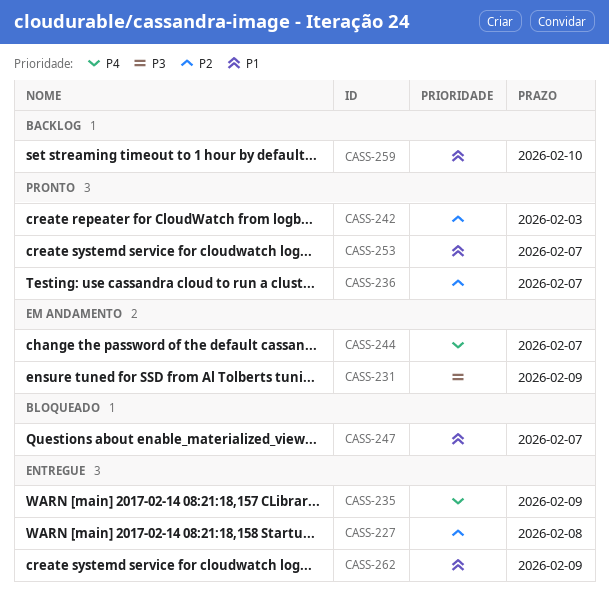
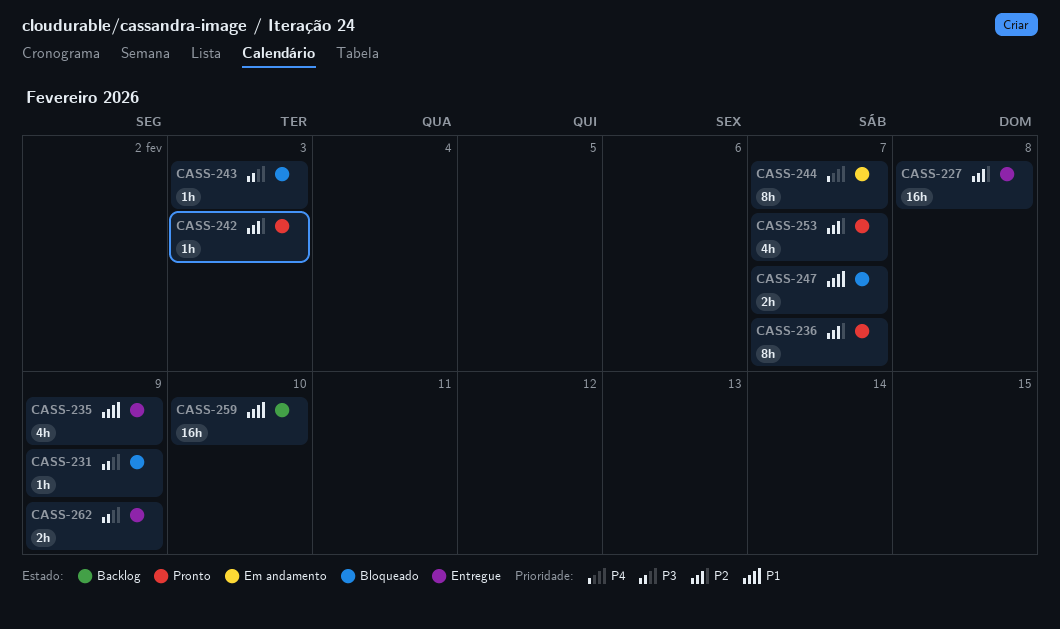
CASS-231, status: Em andamento -> Bloqueado
CASS-235, priority: P4 -> P1
CASS-243: none -> present
CASS-253, priority: P1 -> P2
CASS-262, priority: P1 -> P3

